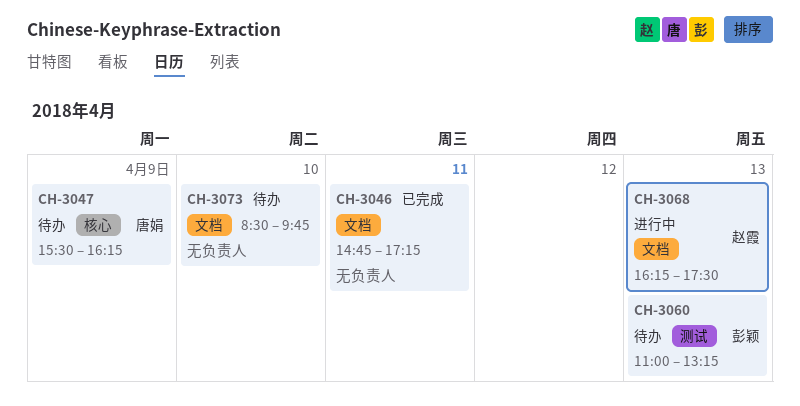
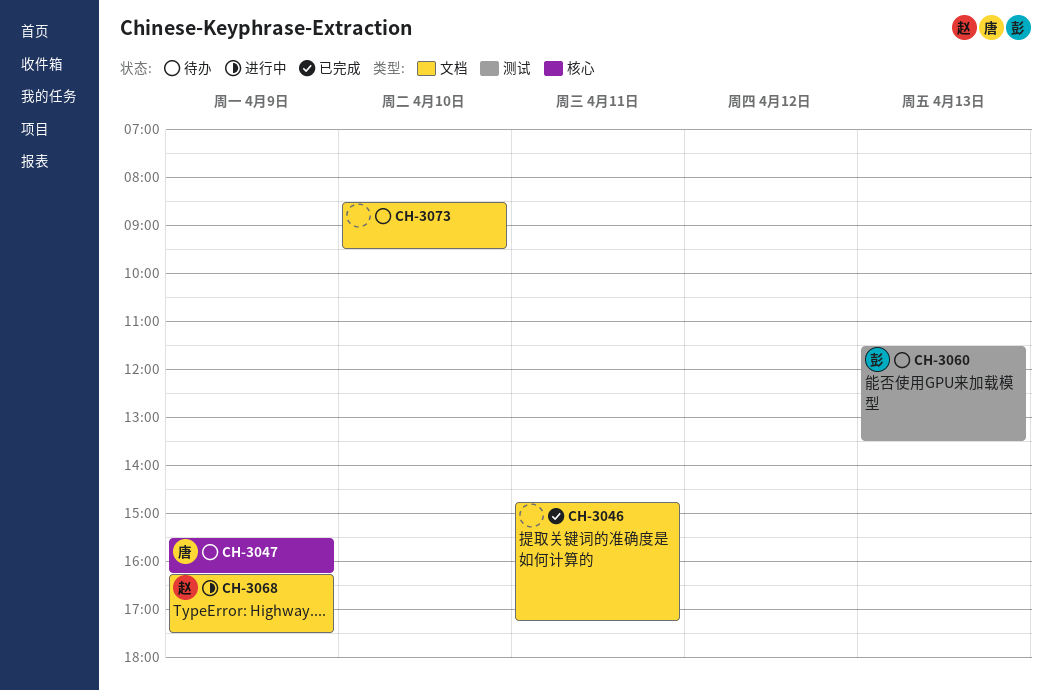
CH-3060, begins: 11:00 -> 11:30
CH-3060, ends: 13:15 -> 13:30
CH-3068, day: Apr 13 -> Apr 9
CH-3073, ends: 09:45 -> 09:30

